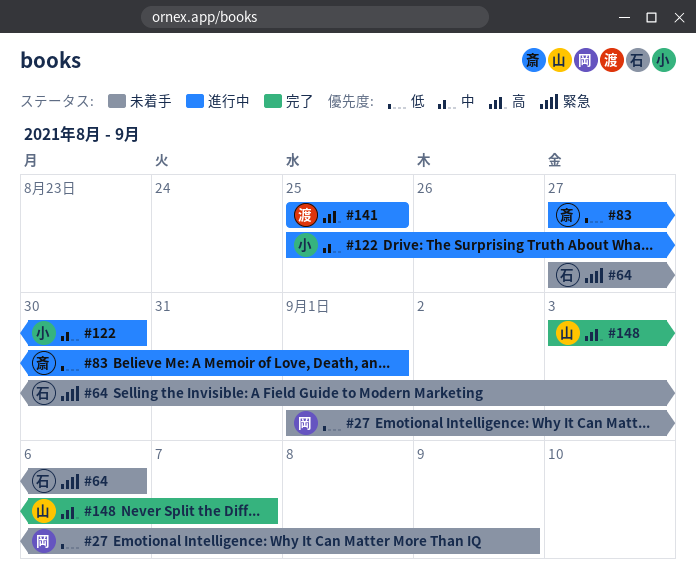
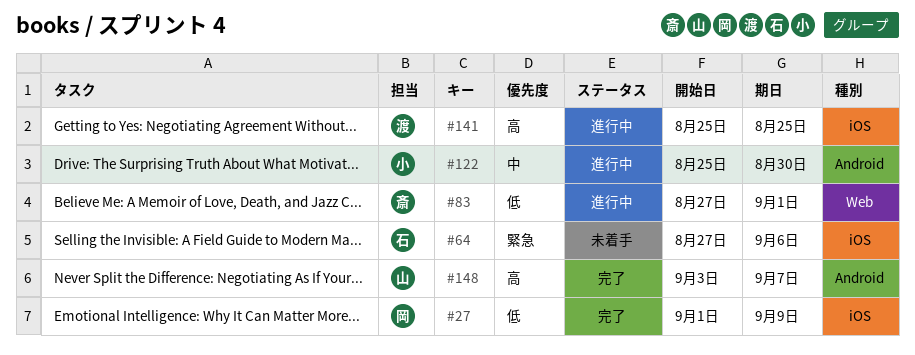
#27, status: 未着手 -> 完了

